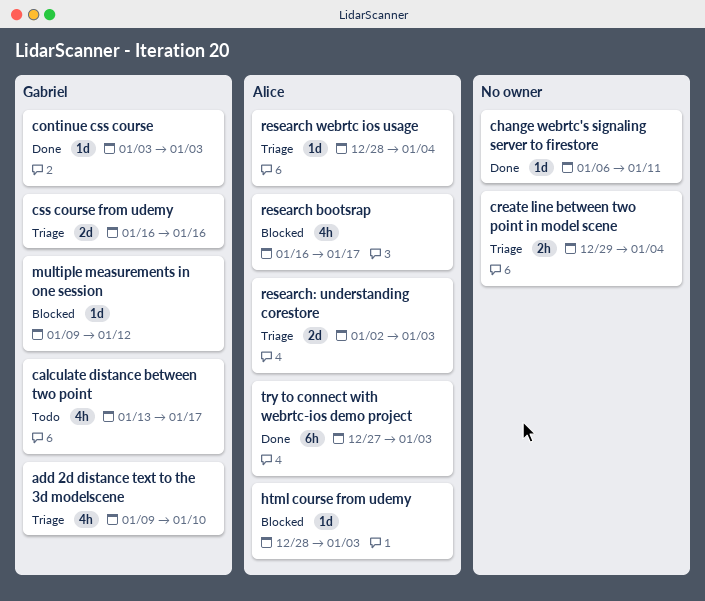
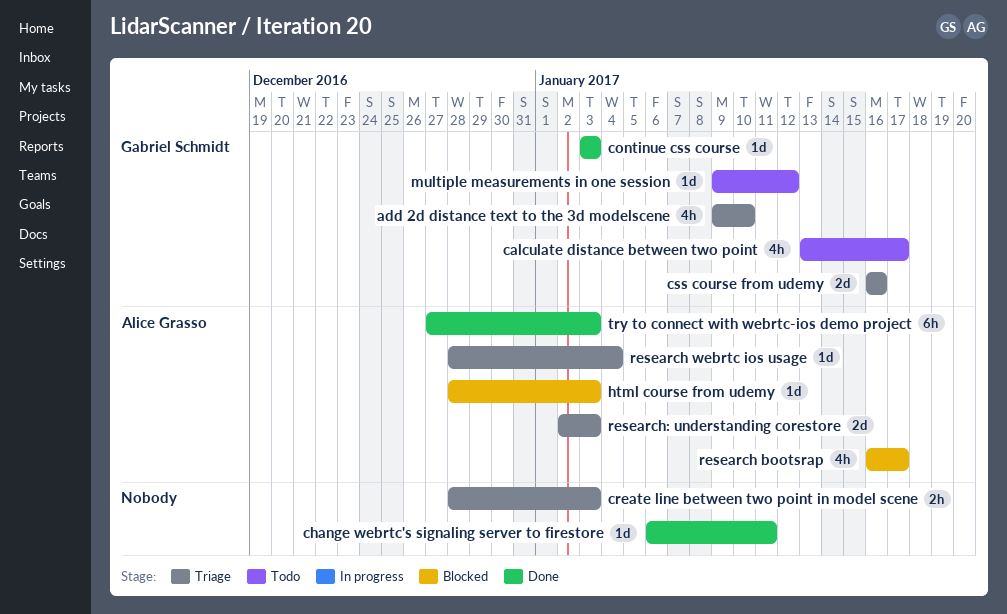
create line between two point in model scene, start: Dec 29 -> Dec 28
create line between two point in model scene, due: Jan 4 -> Jan 3
multiple measurements in one session, status: Blocked -> Todo

